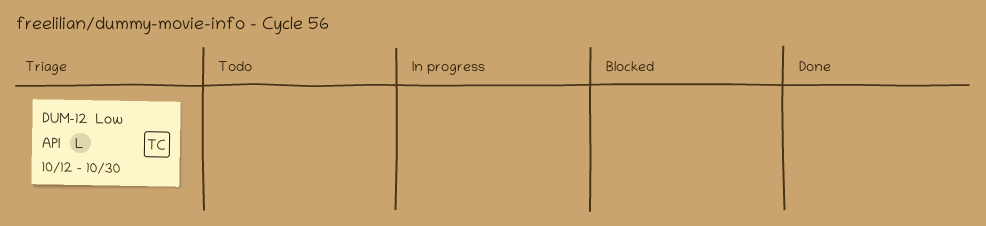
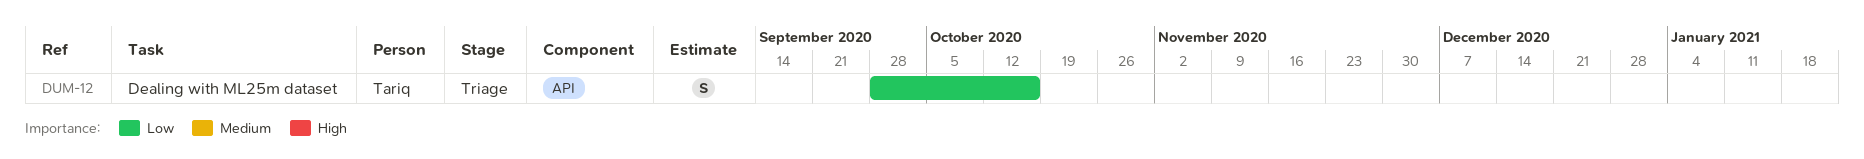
DUM-12, estimate: L -> S
DUM-12, start: Oct 12 -> Sep 28
DUM-12, due: Oct 30 -> Oct 16

